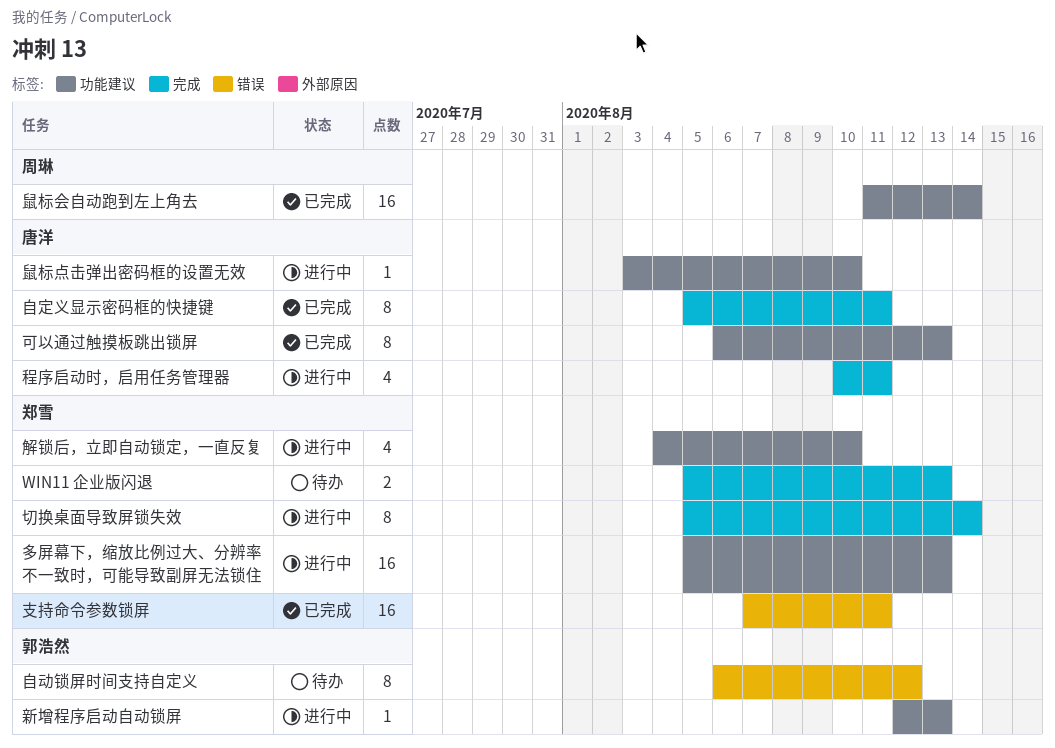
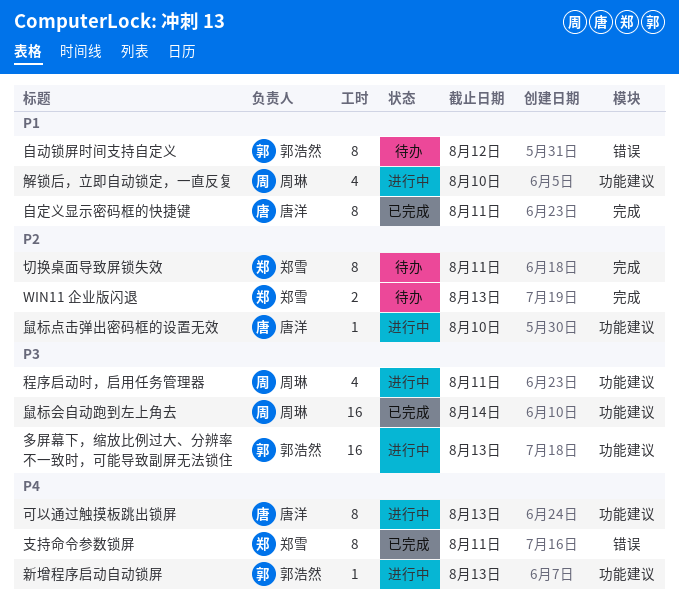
切换桌面导致屏锁失效, status: 进行中 -> 待办
切换桌面导致屏锁失效, due: Aug 14 -> Aug 11
可以通过触摸板跳出锁屏, status: 已完成 -> 进行中
多屏幕下，缩放比例过大、分辨率不一致时，可能导致副屏无法锁住, owner: 郑雪 -> 郭浩然
支持命令参数锁屏, estimate: 16 -> 8
程序启动时，启用任务管理器, owner: 唐洋 -> 周琳
程序启动时，启用任务管理器, label: 完成 -> 功能建议
解锁后，立即自动锁定，一直反复, owner: 郑雪 -> 周琳

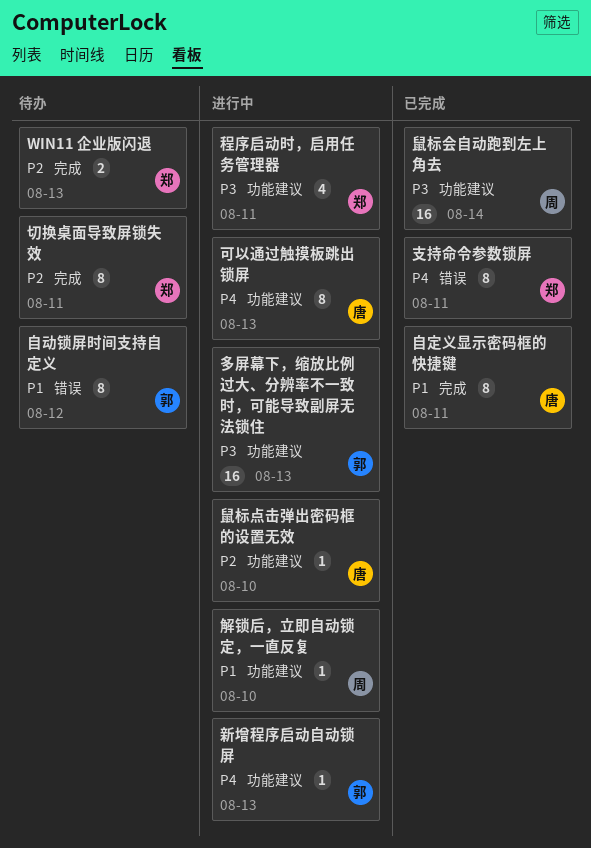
程序启动时，启用任务管理器, owner: 周琳 -> 郑雪
解锁后，立即自动锁定，一直反复, estimate: 4 -> 1

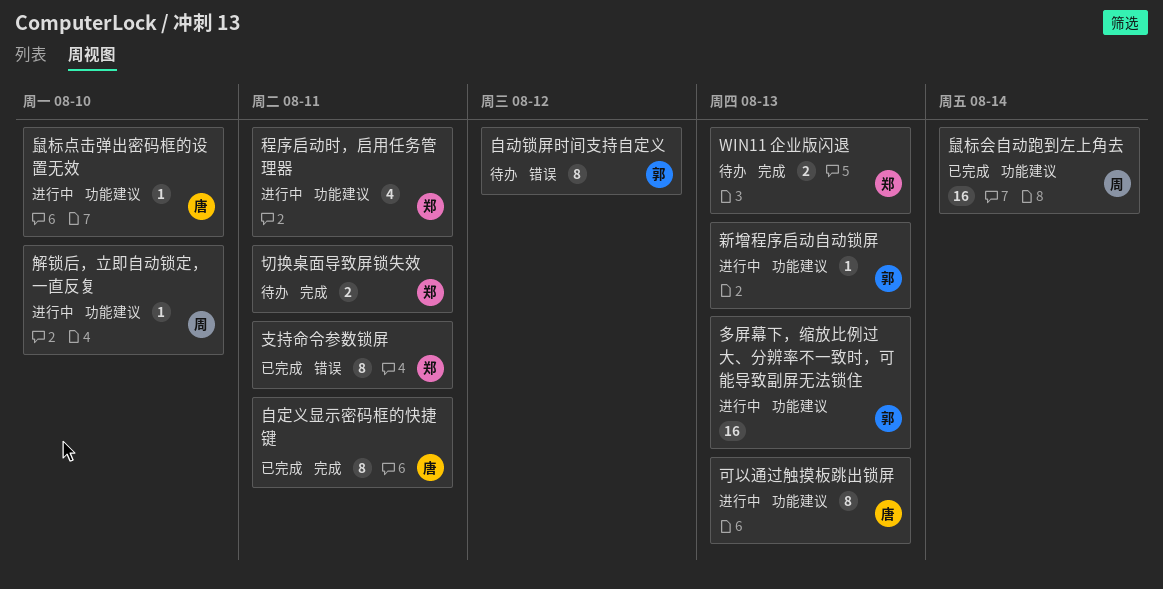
切换桌面导致屏锁失效, estimate: 8 -> 2

